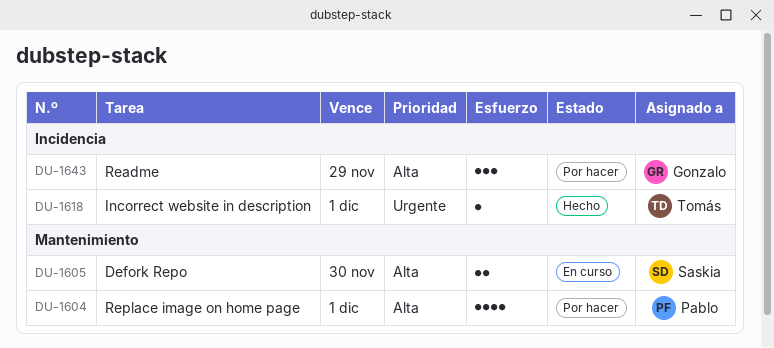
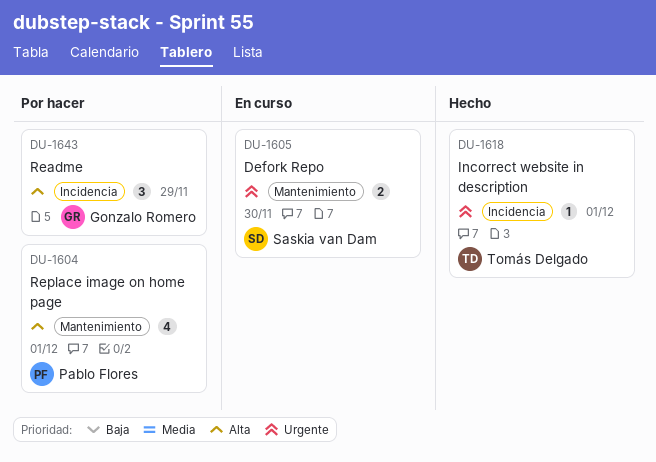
DU-1605, priority: Alta -> Urgente

